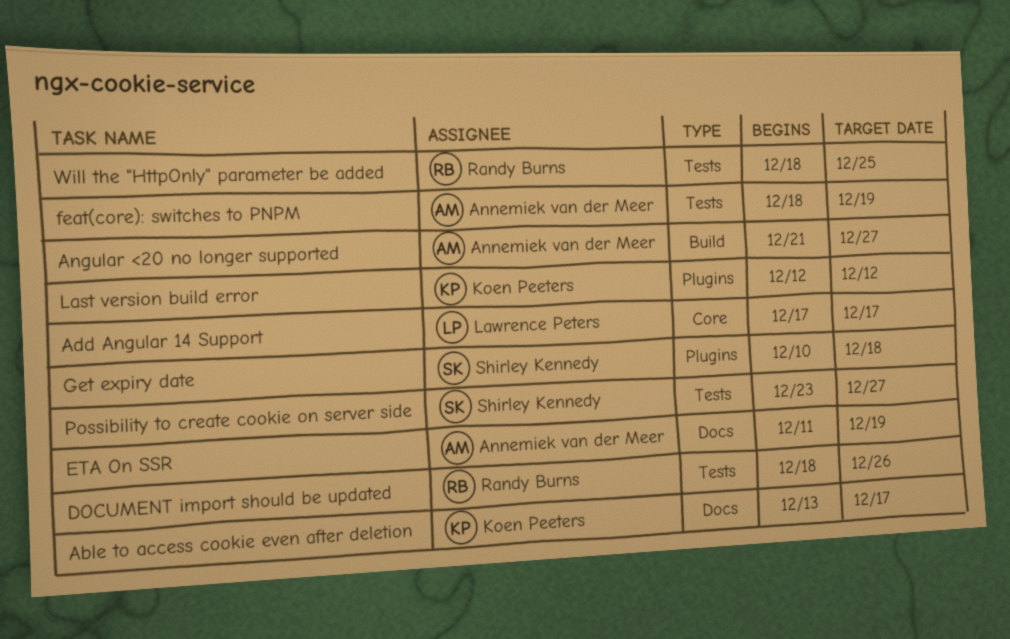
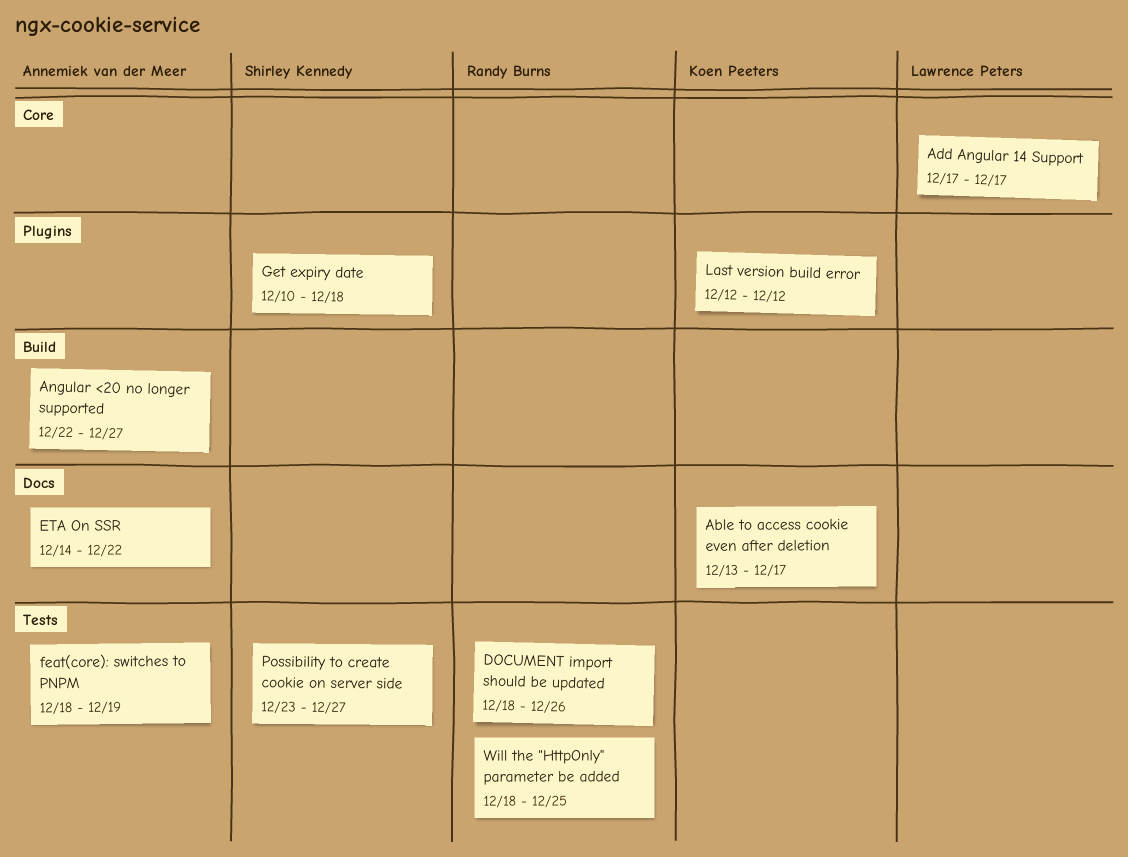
Angular <20 no longer supported, start: Dec 21 -> Dec 22
ETA On SSR, start: Dec 11 -> Dec 14
ETA On SSR, due: Dec 19 -> Dec 22

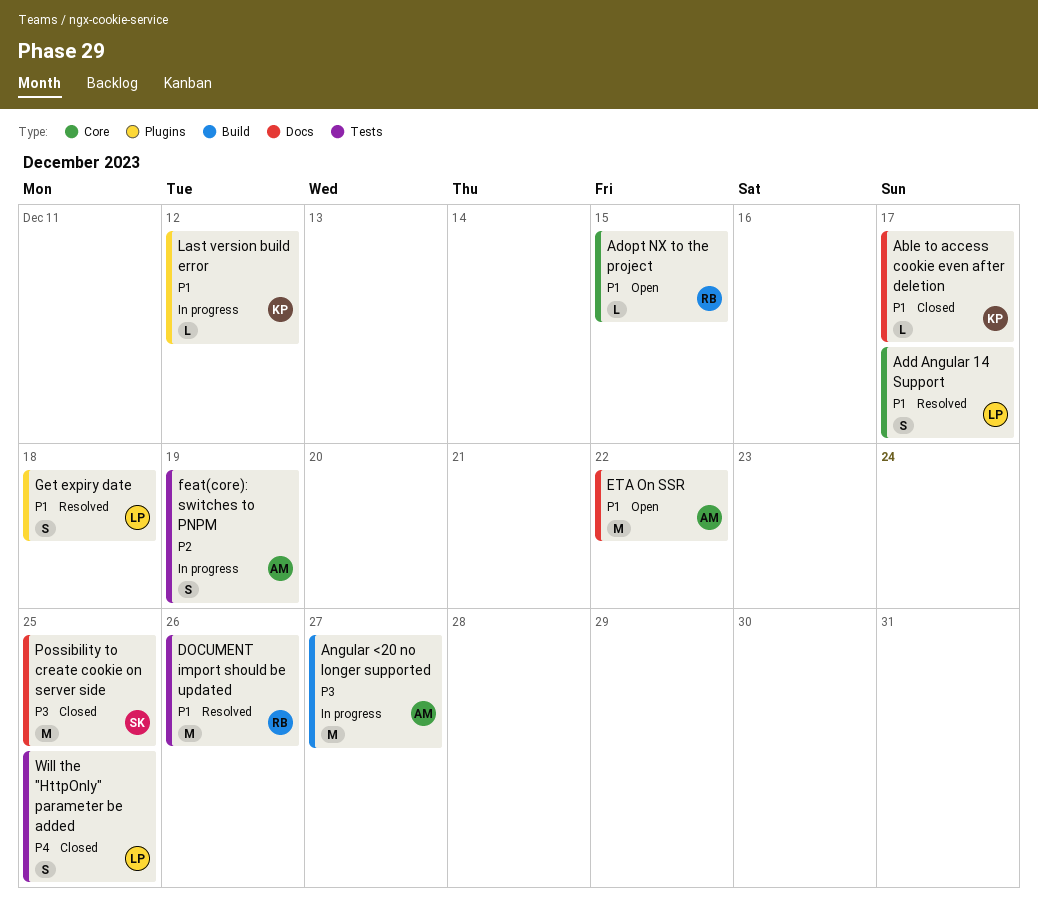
Adopt NX to the project: none -> present
Get expiry date, owner: Shirley Kennedy -> Lawrence Peters
Possibility to create cookie on server side, label: Tests -> Docs
Possibility to create cookie on server side, due: Dec 27 -> Dec 25
Will the "HttpOnly" parameter be added, owner: Randy Burns -> Lawrence Peters

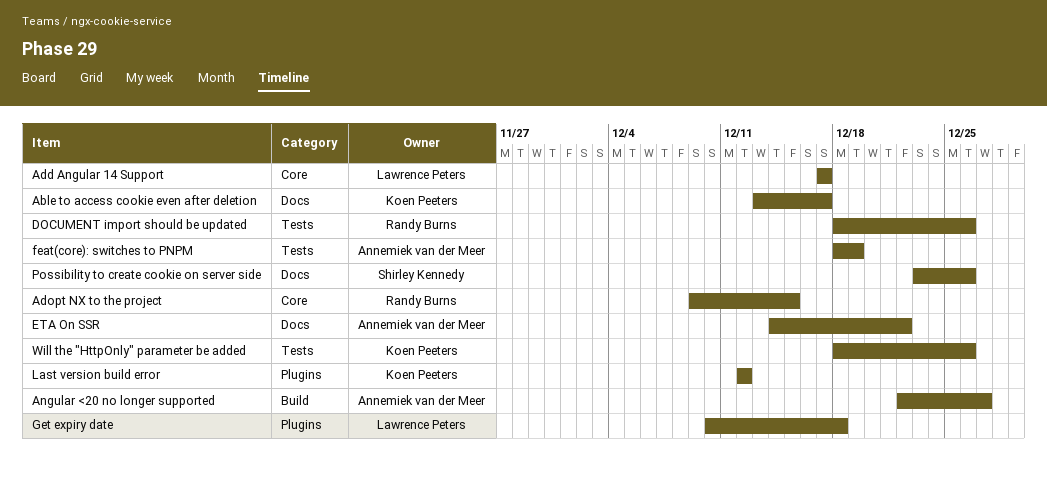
Possibility to create cookie on server side, due: Dec 25 -> Dec 26
Will the "HttpOnly" parameter be added, owner: Lawrence Peters -> Koen Peeters
Will the "HttpOnly" parameter be added, due: Dec 25 -> Dec 26

